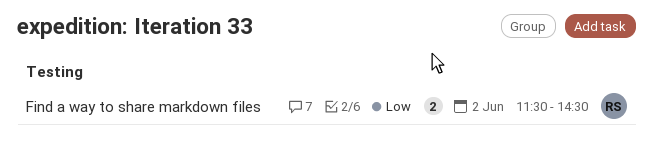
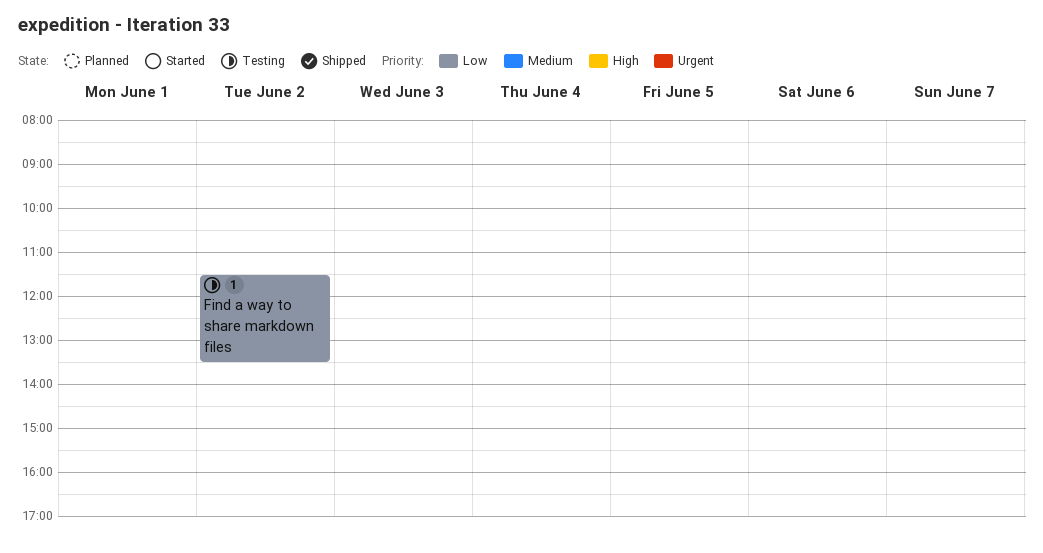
Find a way to share markdown files, estimate: 2 -> 1
Find a way to share markdown files, ends: 14:30 -> 13:30

